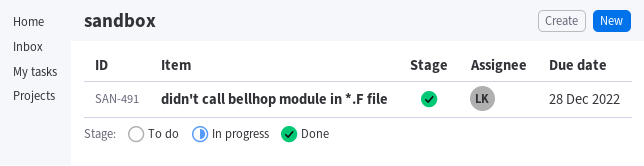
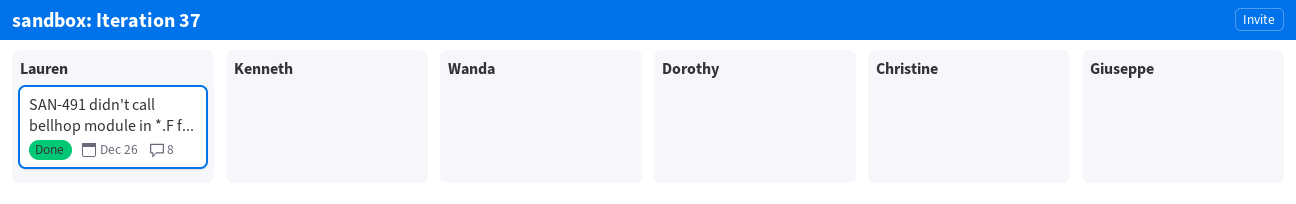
SAN-491, due: Dec 28 -> Dec 26

